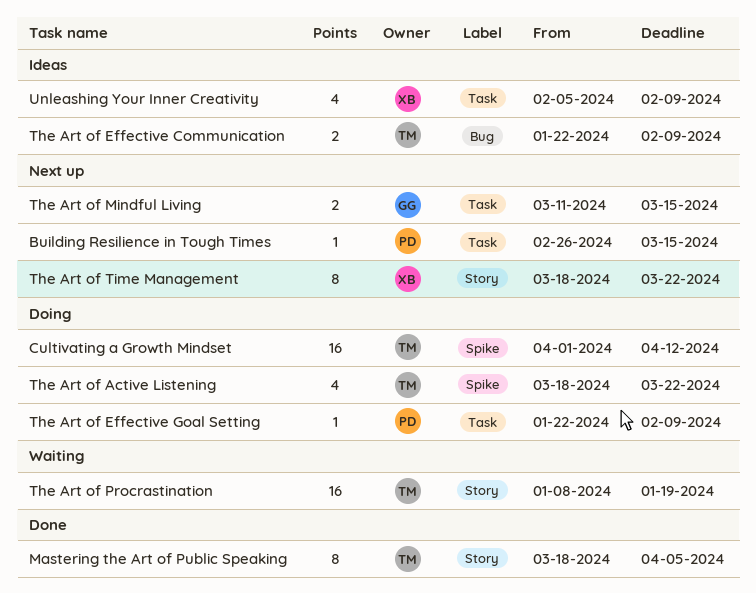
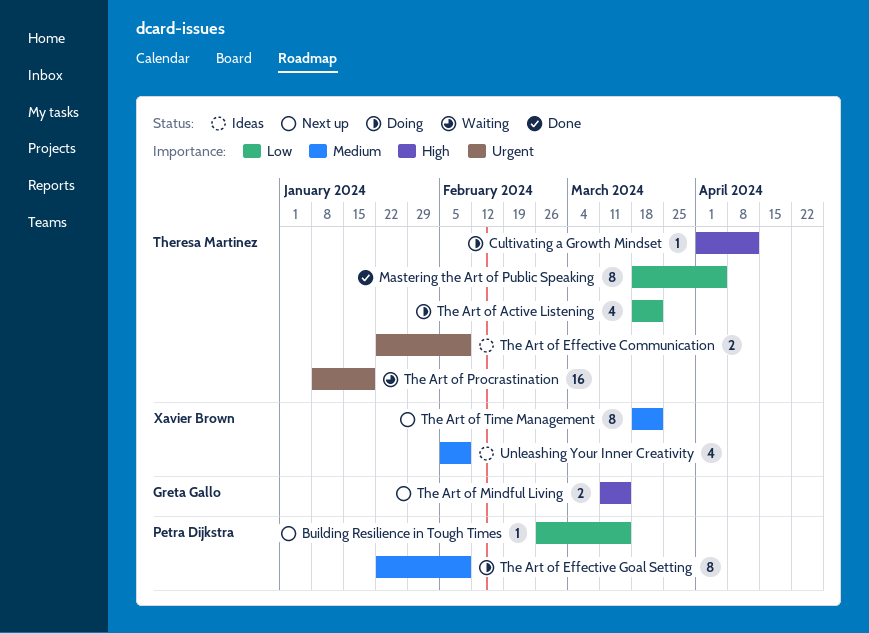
Cultivating a Growth Mindset, estimate: 16 -> 1
The Art of Effective Goal Setting, estimate: 1 -> 8

